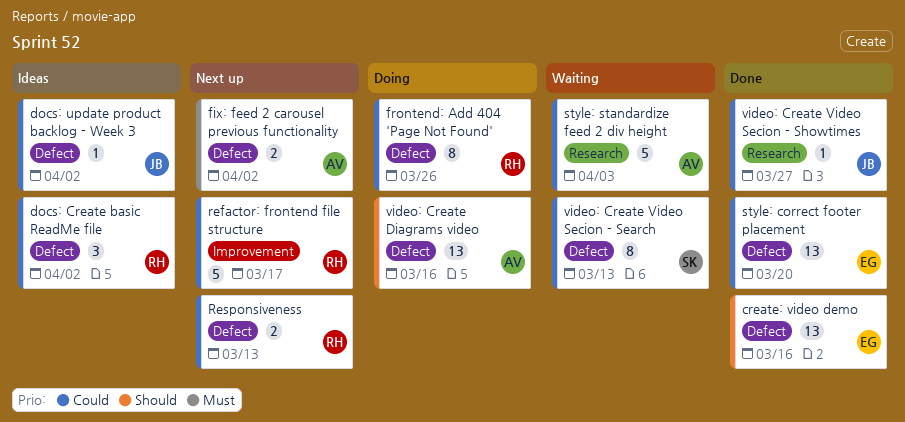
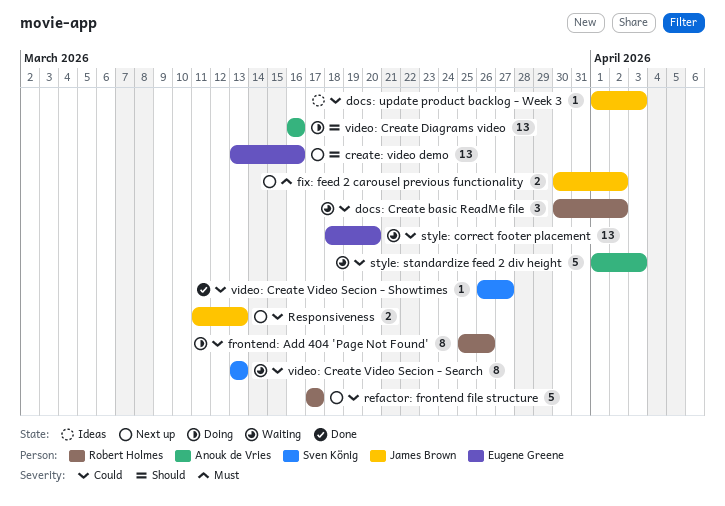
create: video demo, status: Done -> Next up
docs: Create basic ReadMe file, status: Ideas -> Waiting
docs: update product backlog - Week 3, due: Apr 2 -> Apr 3
fix: feed 2 carousel previous functionality, owner: Anouk de Vries -> James Brown
Responsiveness, owner: Robert Holmes -> James Brown
style: correct footer placement, status: Done -> Waiting
video: Create Video Secion - Showtimes, owner: James Brown -> Sven König

